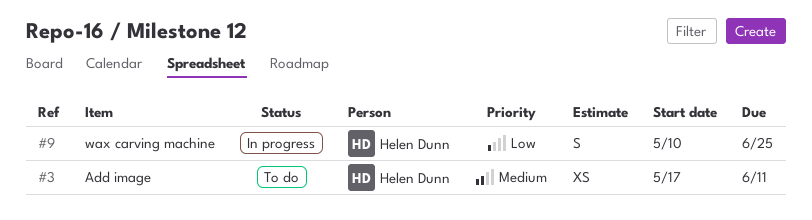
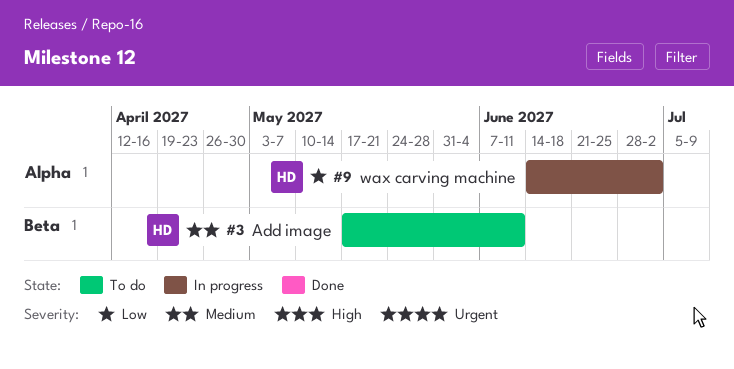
#9, start: May 10 -> Jun 14
#9, due: Jun 25 -> Jul 2

